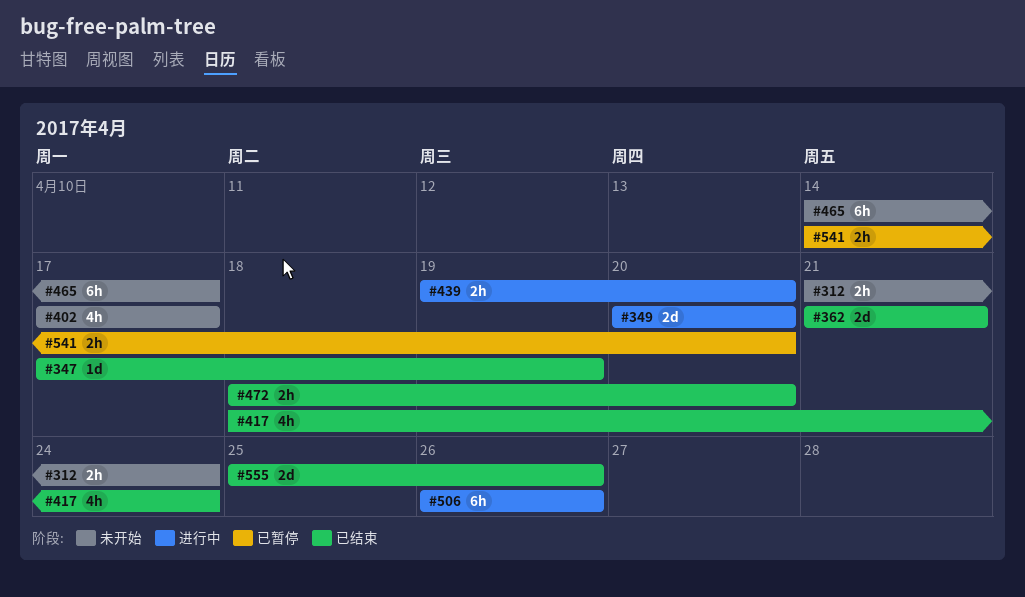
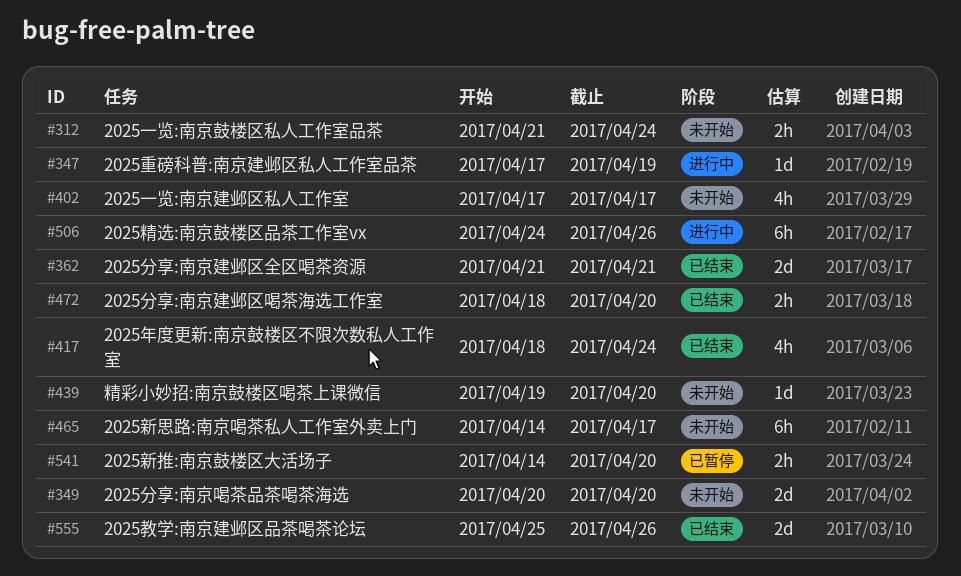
#347, status: 已结束 -> 进行中
#349, status: 进行中 -> 未开始
#439, status: 进行中 -> 未开始
#439, estimate: 2h -> 1d
#506, start: Apr 26 -> Apr 24

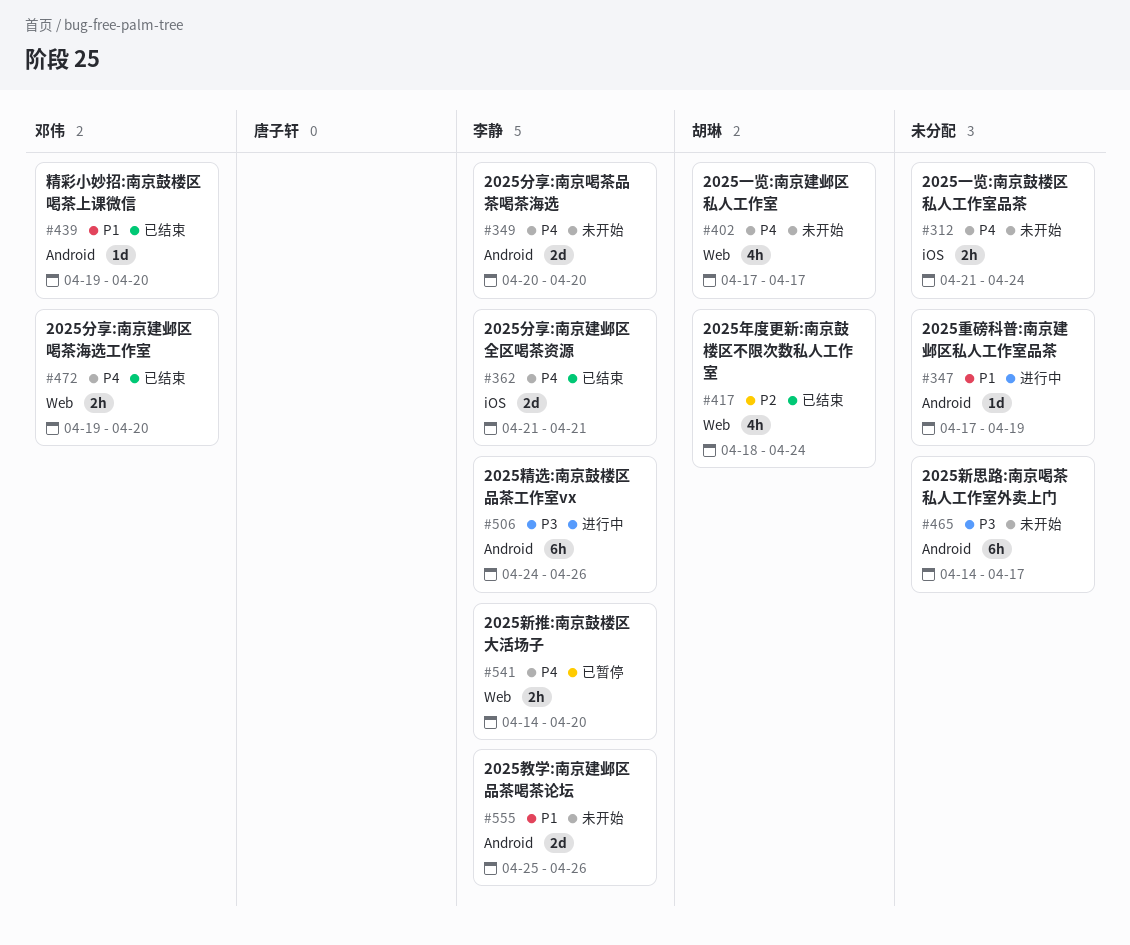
#439, status: 未开始 -> 已结束
#472, start: Apr 18 -> Apr 19
#555, status: 已结束 -> 未开始

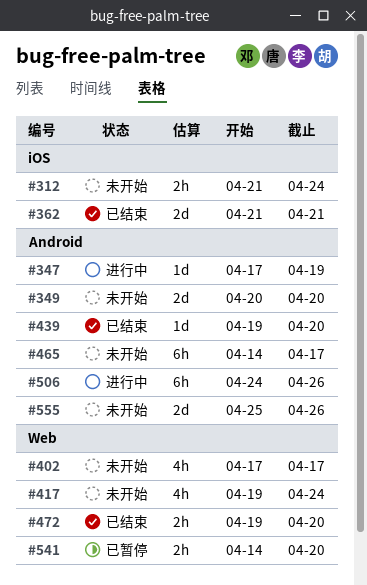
#417, status: 已结束 -> 未开始
#417, start: Apr 18 -> Apr 19

